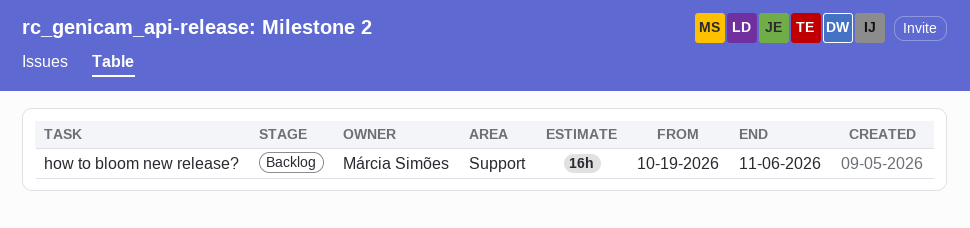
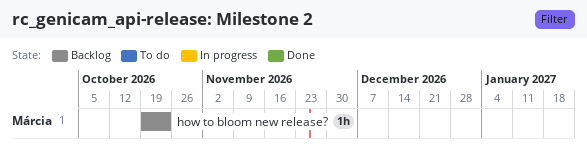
how to bloom new release?, estimate: 16h -> 1h
how to bloom new release?, due: Nov 6 -> Oct 23

